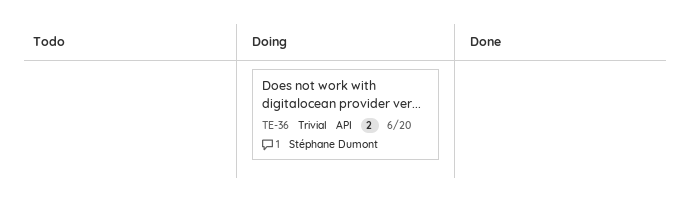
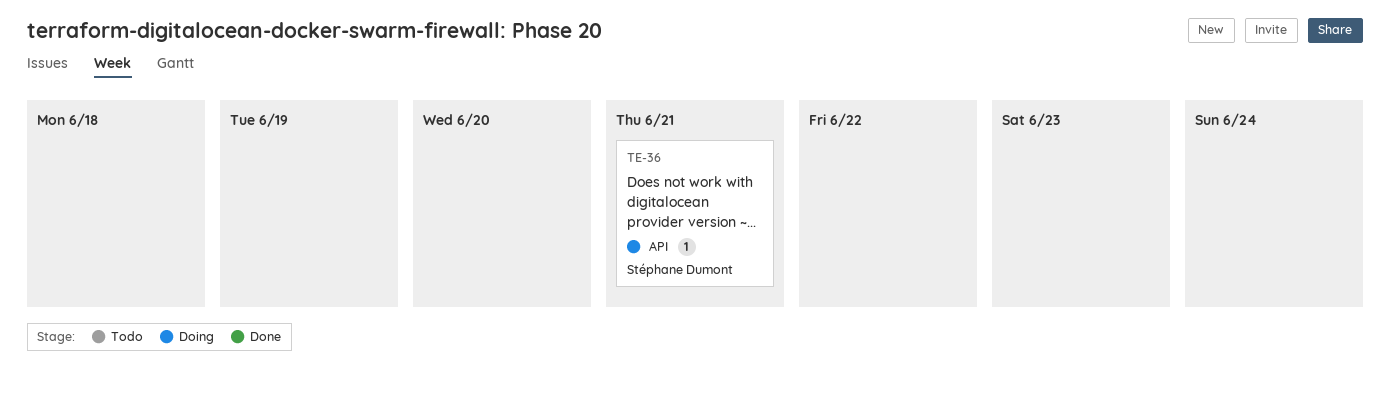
TE-36, estimate: 2 -> 1
TE-36, due: Jun 20 -> Jun 21

